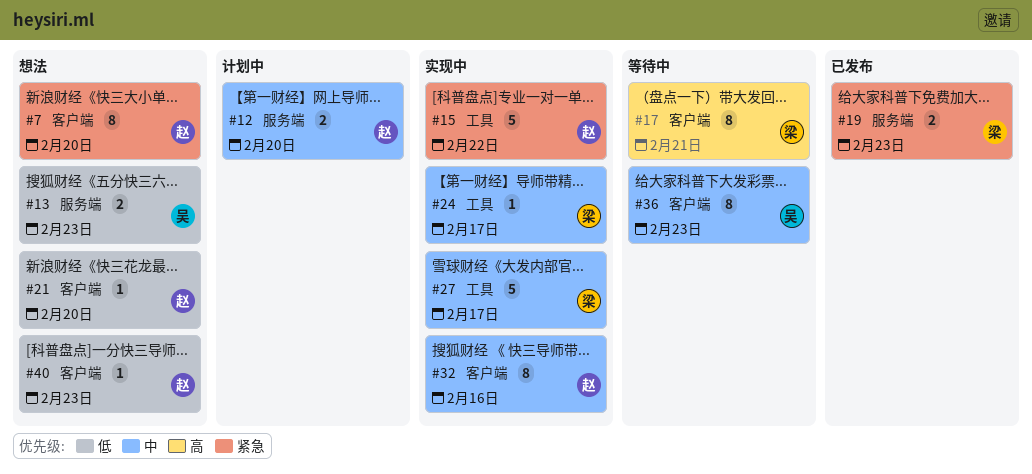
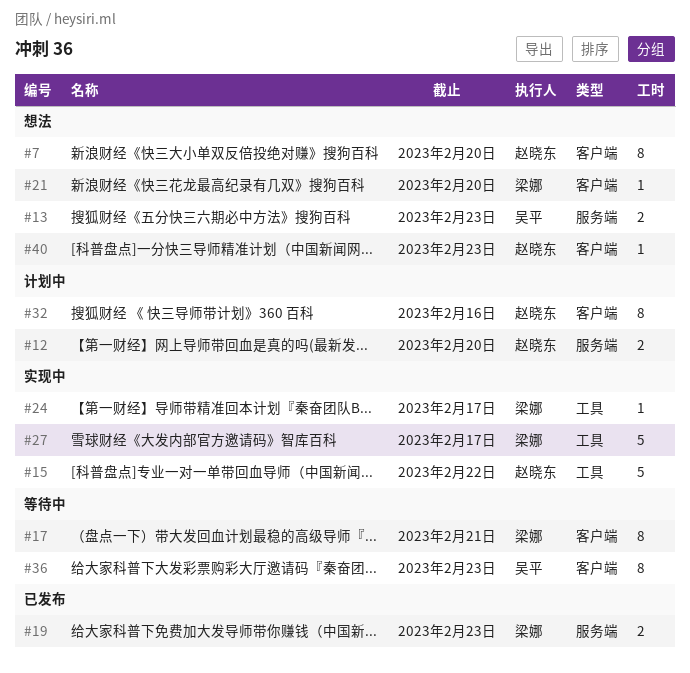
#21, owner: 赵晓东 -> 梁娜
#32, status: 实现中 -> 计划中

